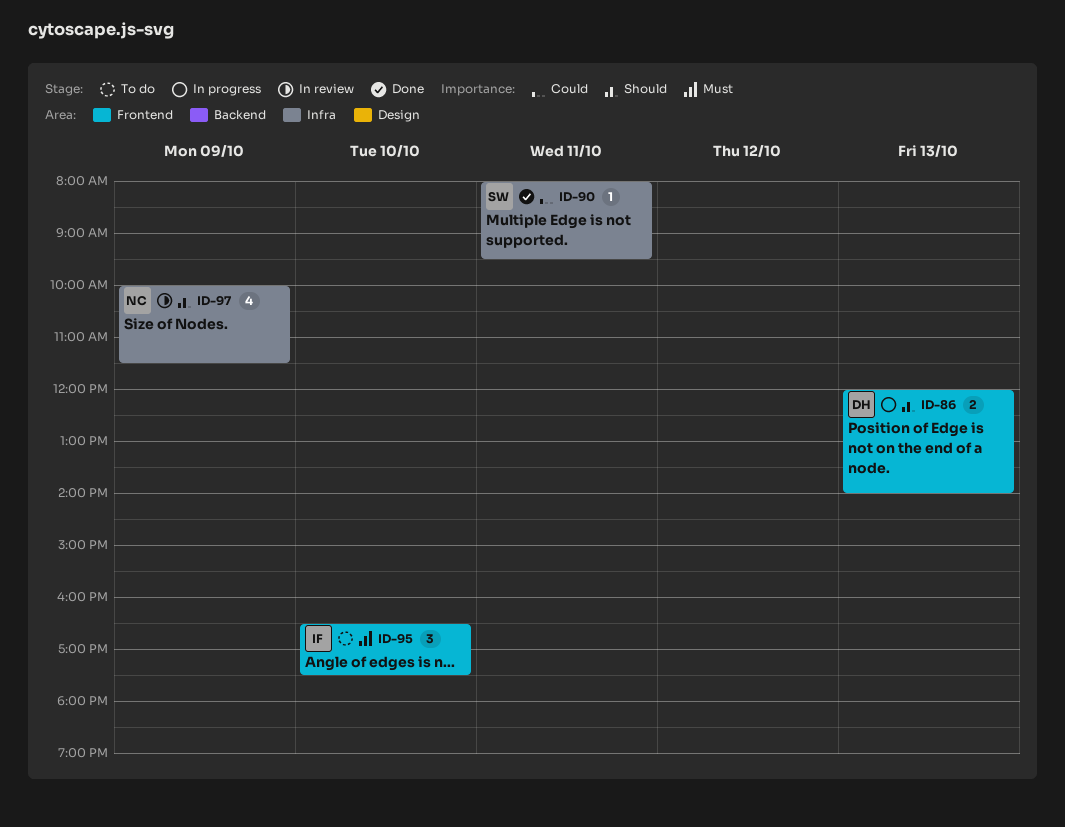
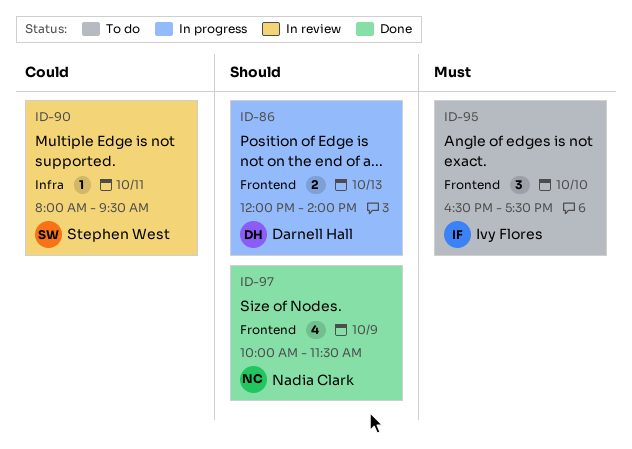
ID-90, status: Done -> In review
ID-97, status: In review -> Done
ID-97, label: Infra -> Frontend

